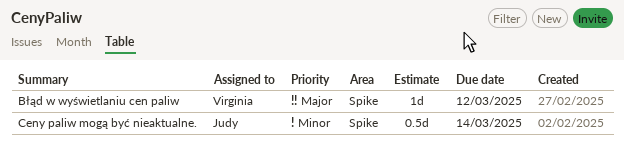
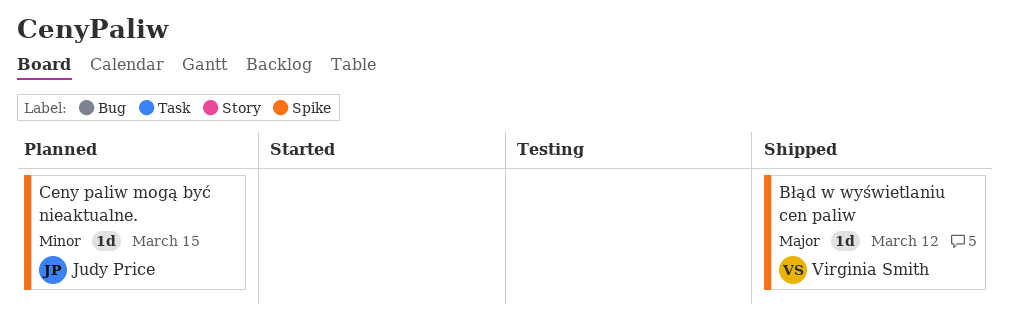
Ceny paliw mogą być nieaktualne., estimate: 0.5d -> 1d
Ceny paliw mogą być nieaktualne., due: Mar 14 -> Mar 15

